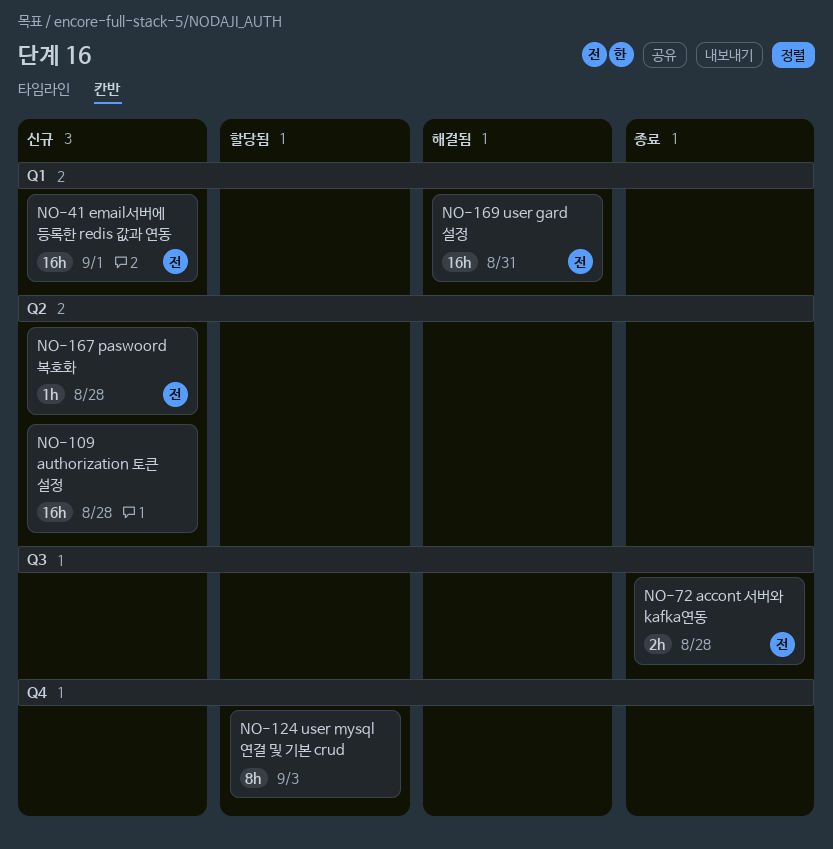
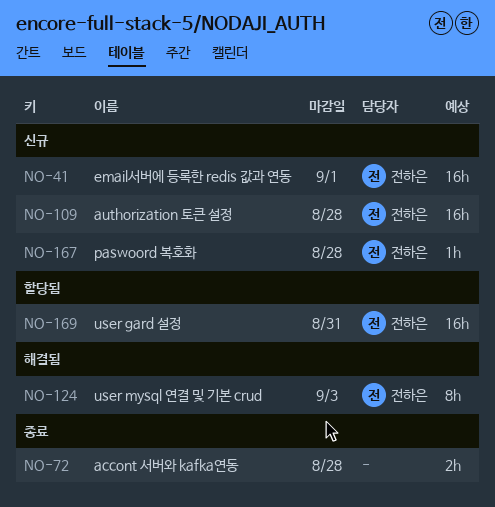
NO-72, owner: 전하은 -> none
NO-109, owner: none -> 전하은
NO-124, status: 할당됨 -> 해결됨
NO-124, owner: none -> 전하은
NO-169, status: 해결됨 -> 할당됨

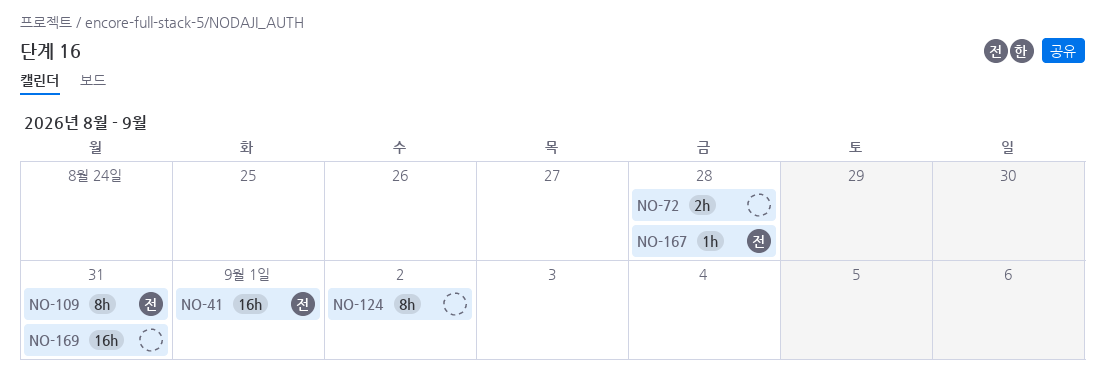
NO-109, estimate: 16h -> 8h
NO-109, due: Aug 28 -> Aug 31
NO-124, owner: 전하은 -> none
NO-124, due: Sep 3 -> Sep 2
NO-169, owner: 전하은 -> none

